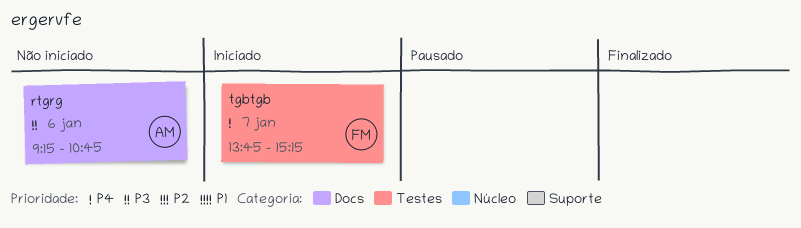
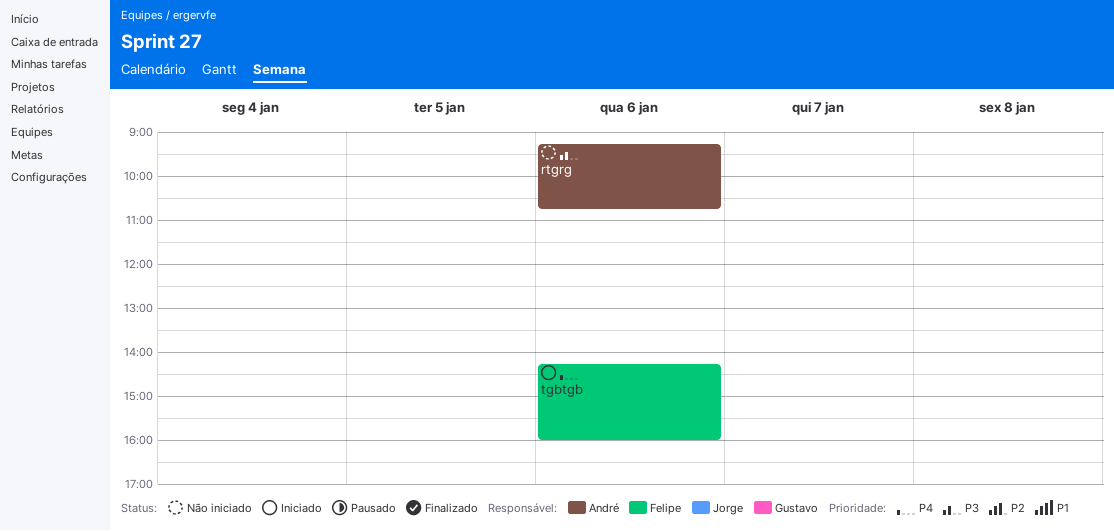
tgbtgb, day: Jan 7 -> Jan 6
tgbtgb, begins: 13:45 -> 14:15
tgbtgb, ends: 15:15 -> 16:00

